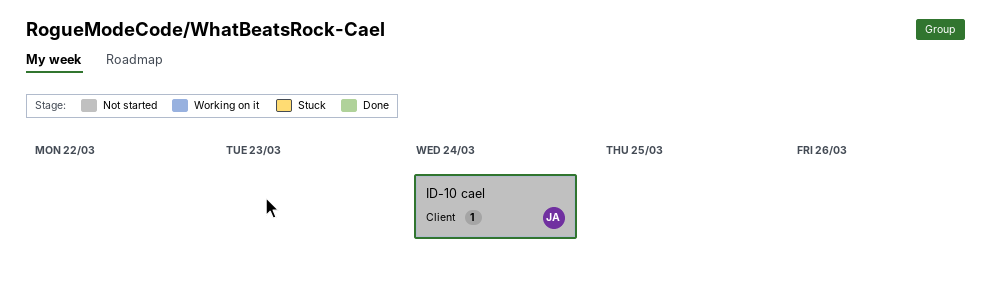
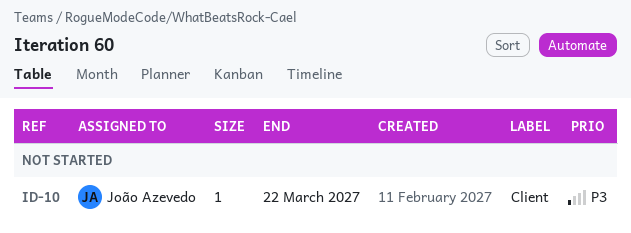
ID-10, due: Mar 24 -> Mar 22

